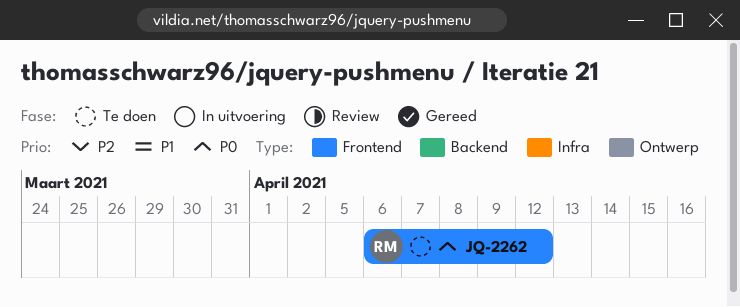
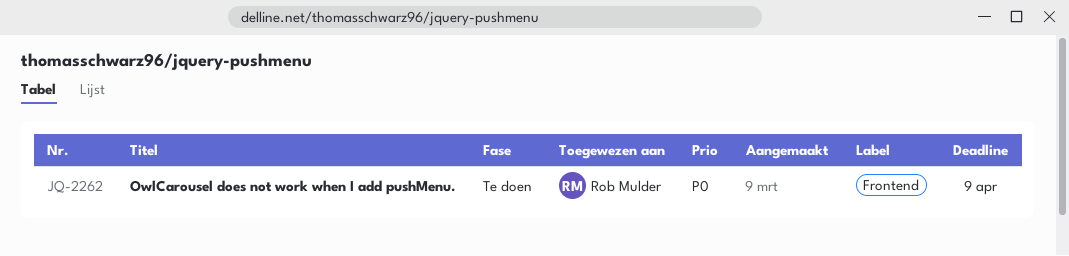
JQ-2262, due: Apr 12 -> Apr 9

